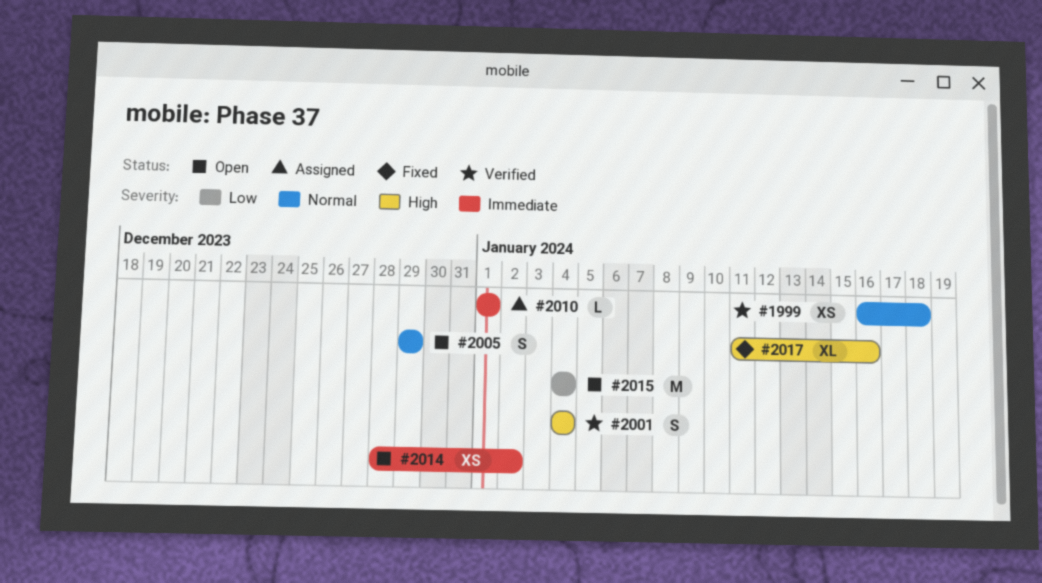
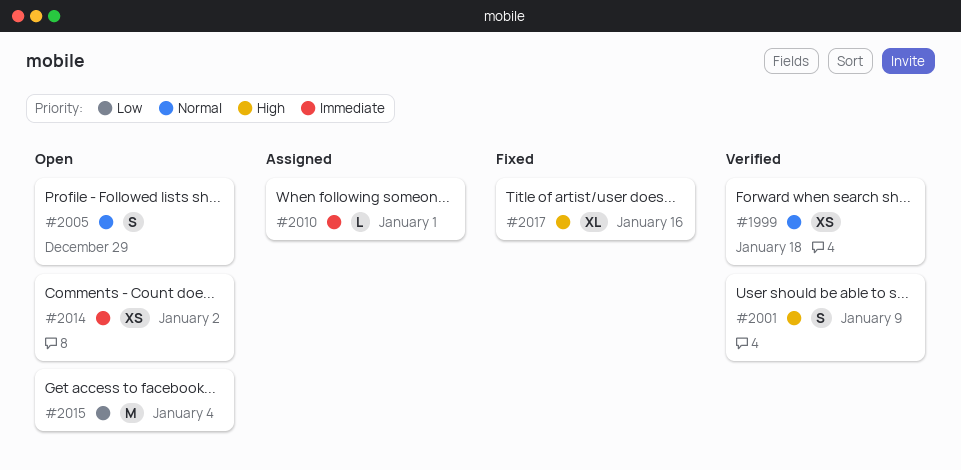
#2001, due: Jan 4 -> Jan 9

